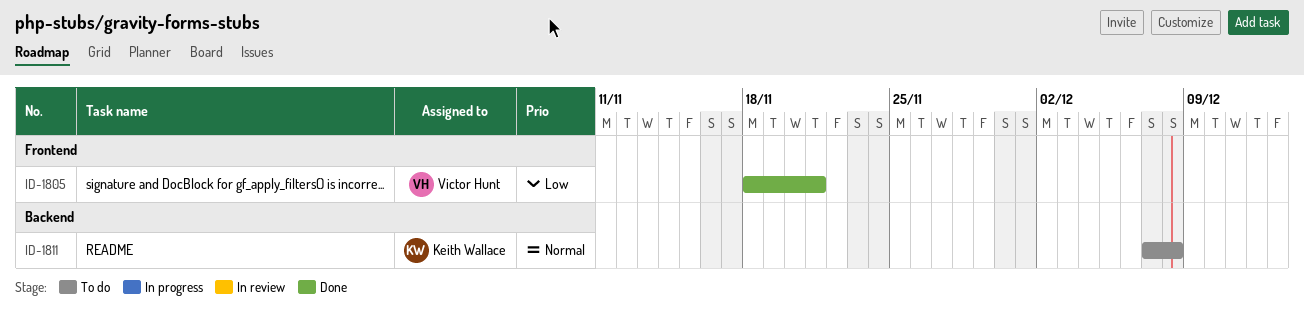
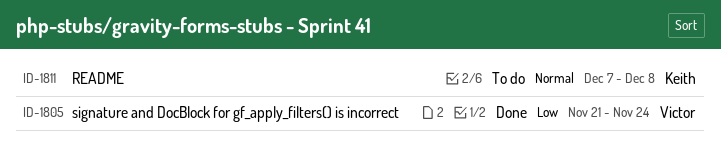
ID-1805, start: Nov 18 -> Nov 21
ID-1805, due: Nov 21 -> Nov 24

